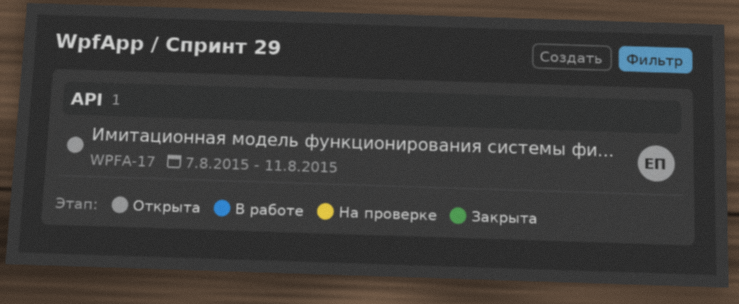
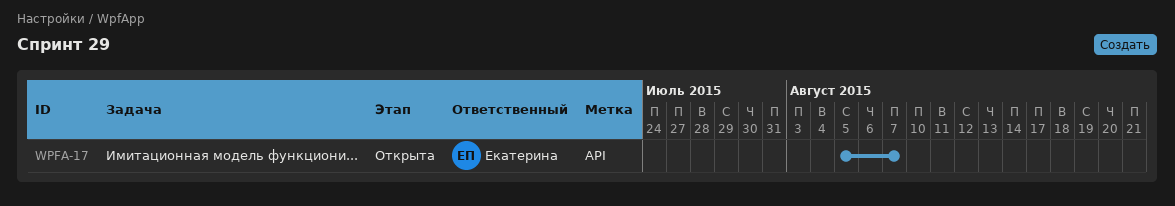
WPFA-17, start: Aug 7 -> Aug 5
WPFA-17, due: Aug 11 -> Aug 7

